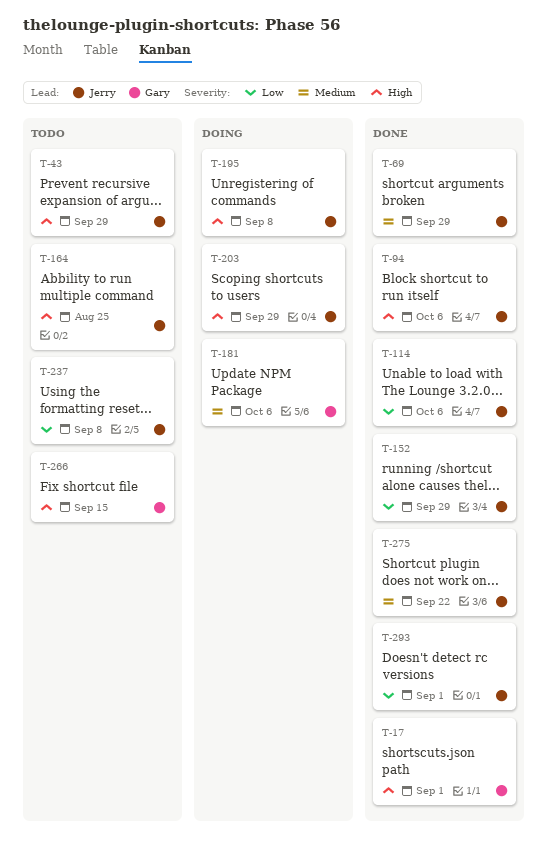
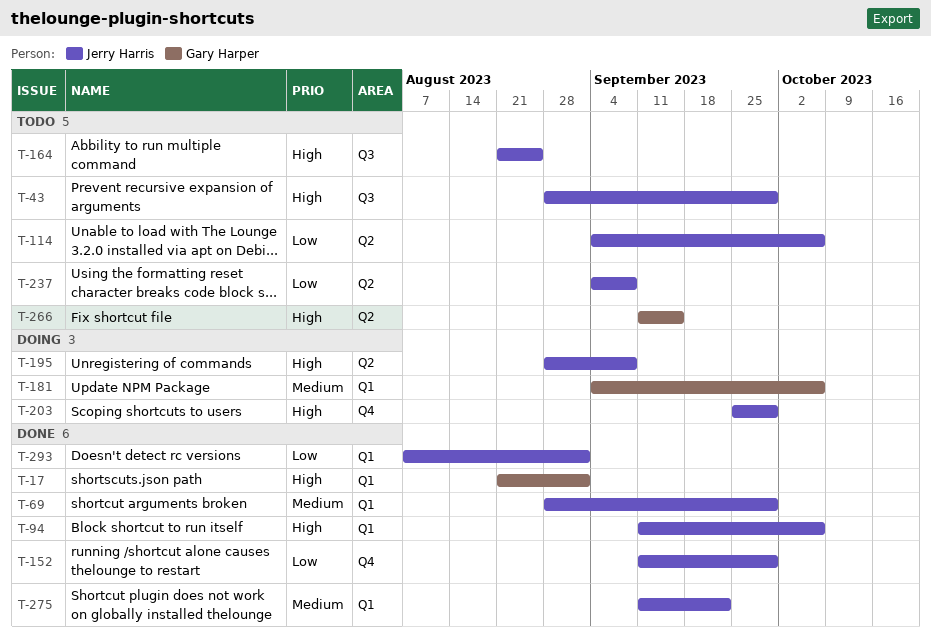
T-114, status: Done -> Todo

